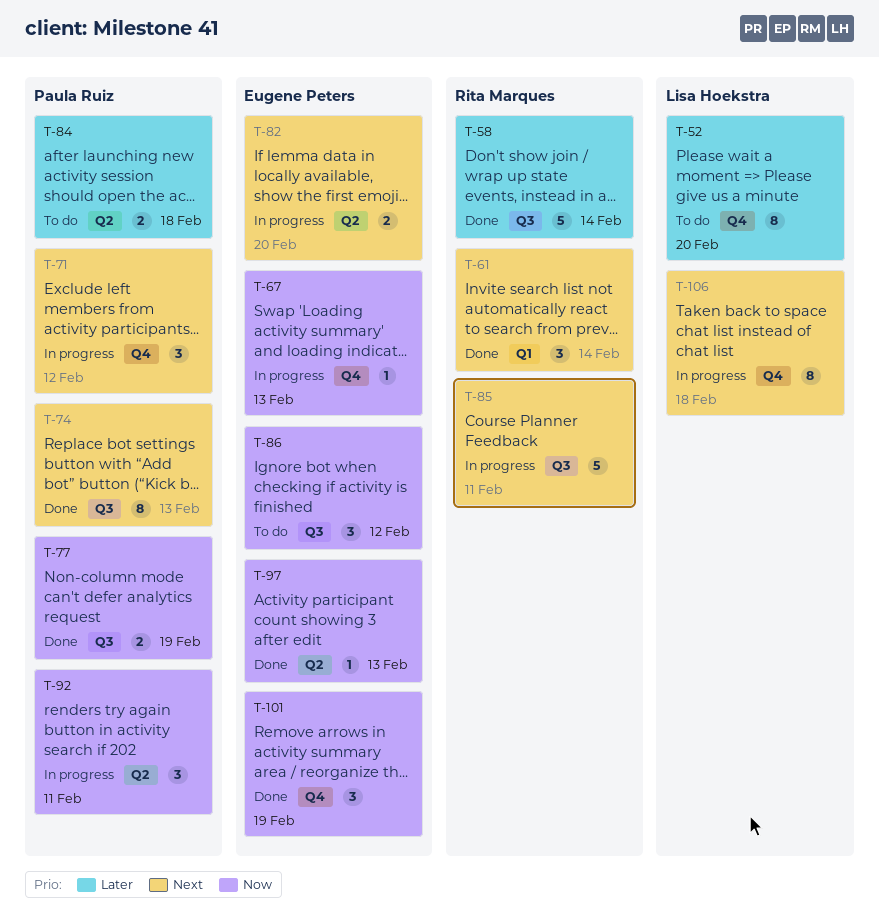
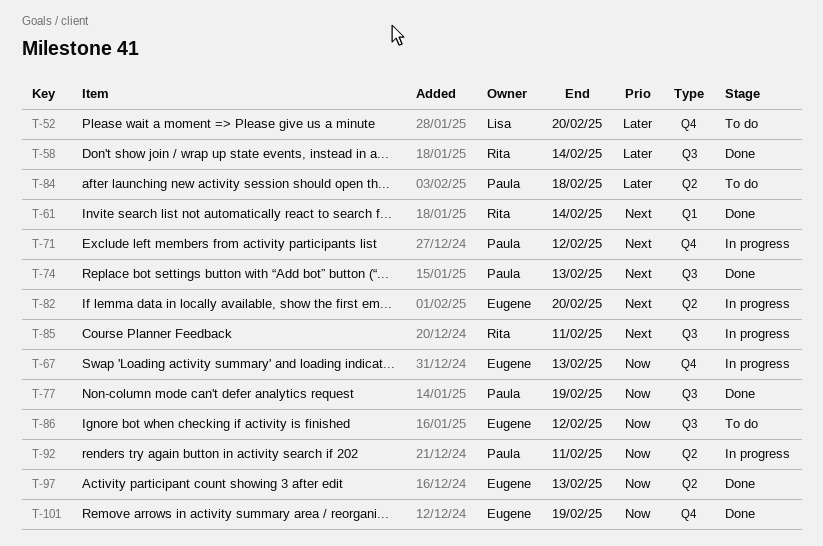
T-106: present -> none

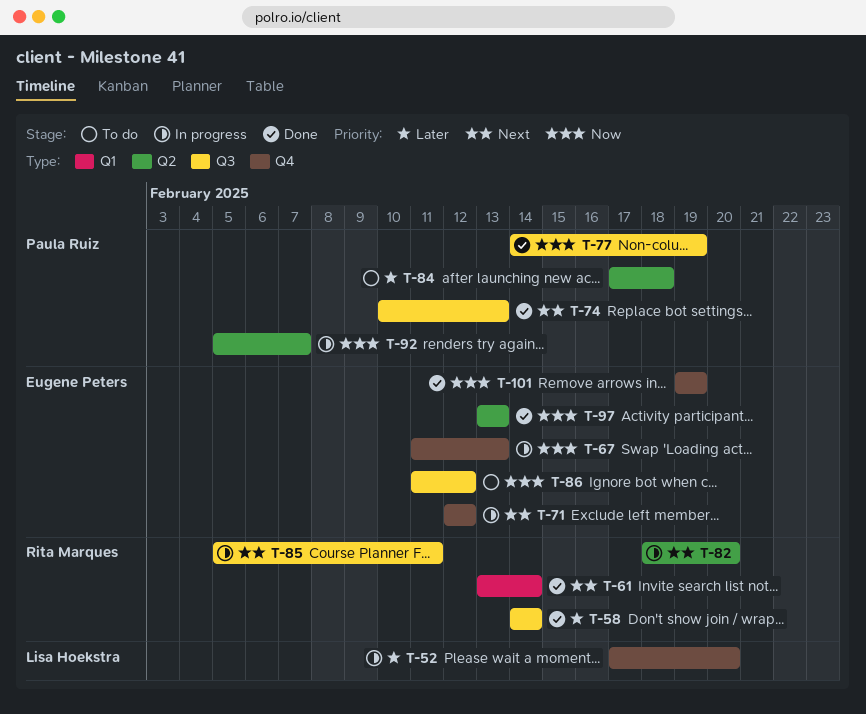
T-52, status: To do -> In progress
T-71, owner: Paula Ruiz -> Eugene Peters
T-82, owner: Eugene Peters -> Rita Marques
T-92, due: Feb 11 -> Feb 7

